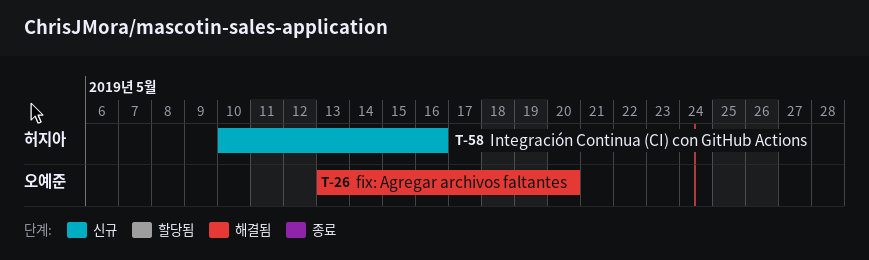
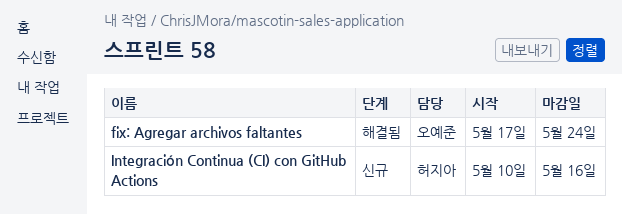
fix: Agregar archivos faltantes, start: May 13 -> May 17
fix: Agregar archivos faltantes, due: May 20 -> May 24

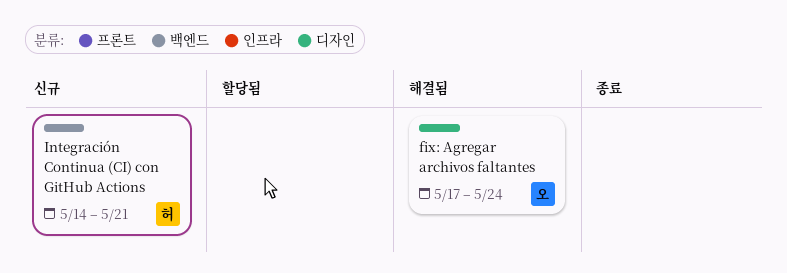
Integración Continua (CI) con GitHub Actions, start: May 10 -> May 14
Integración Continua (CI) con GitHub Actions, due: May 16 -> May 21

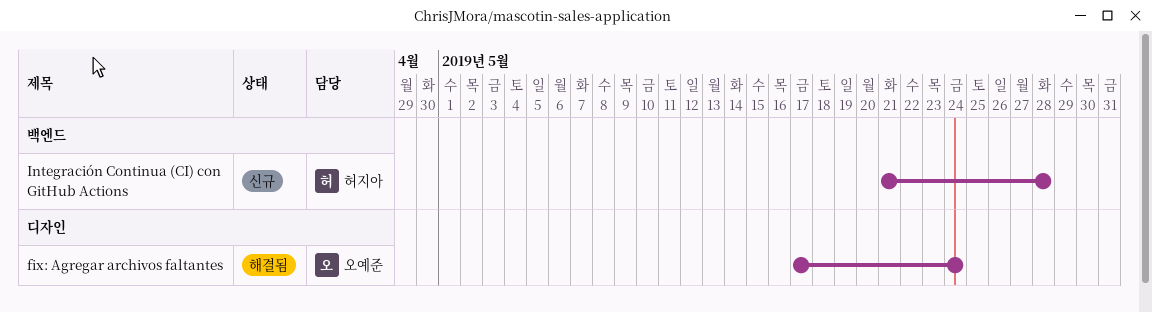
Integración Continua (CI) con GitHub Actions, start: May 14 -> May 21
Integración Continua (CI) con GitHub Actions, due: May 21 -> May 28

